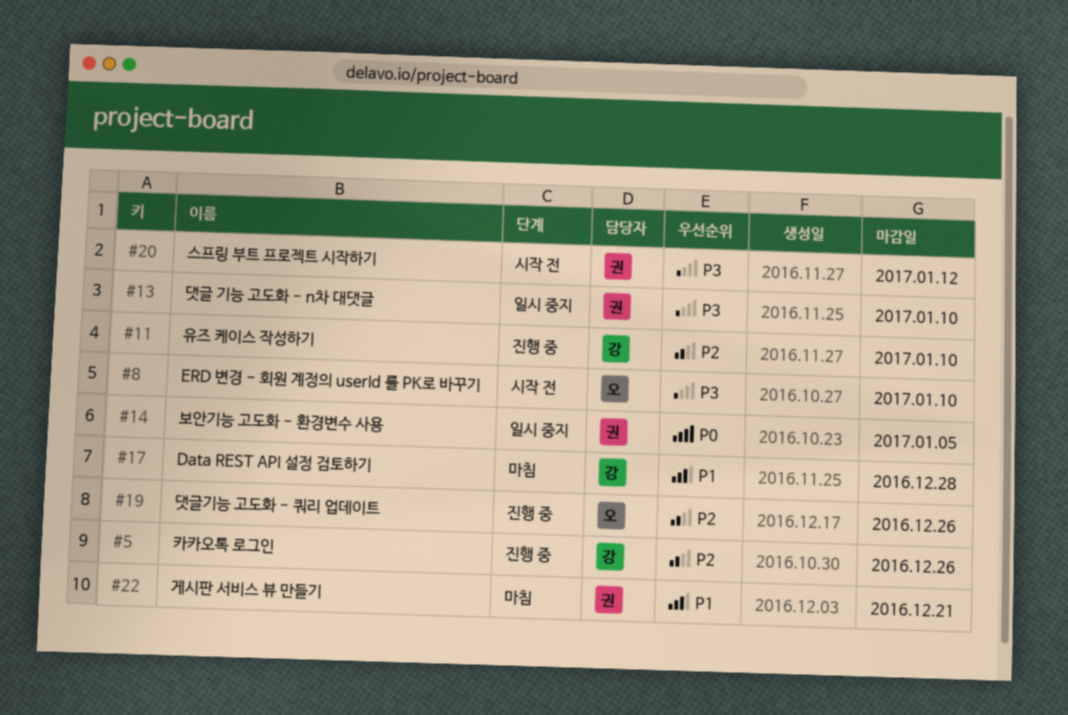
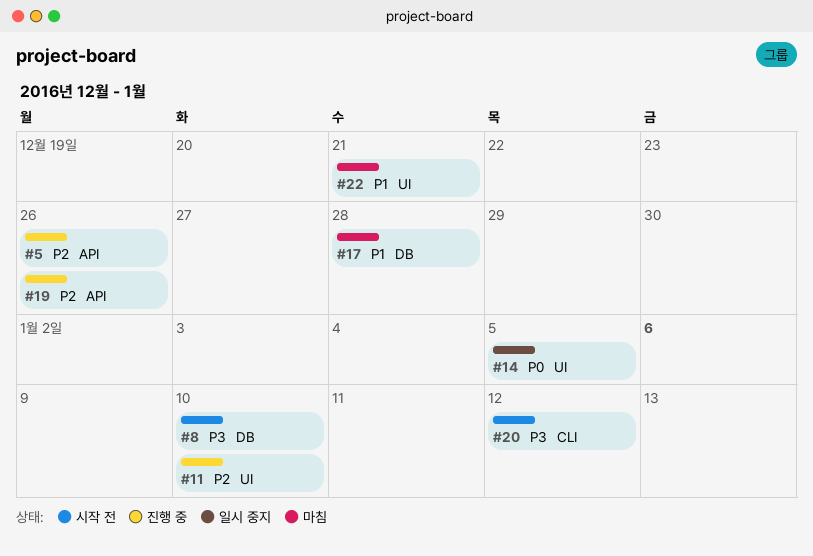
#13: present -> none

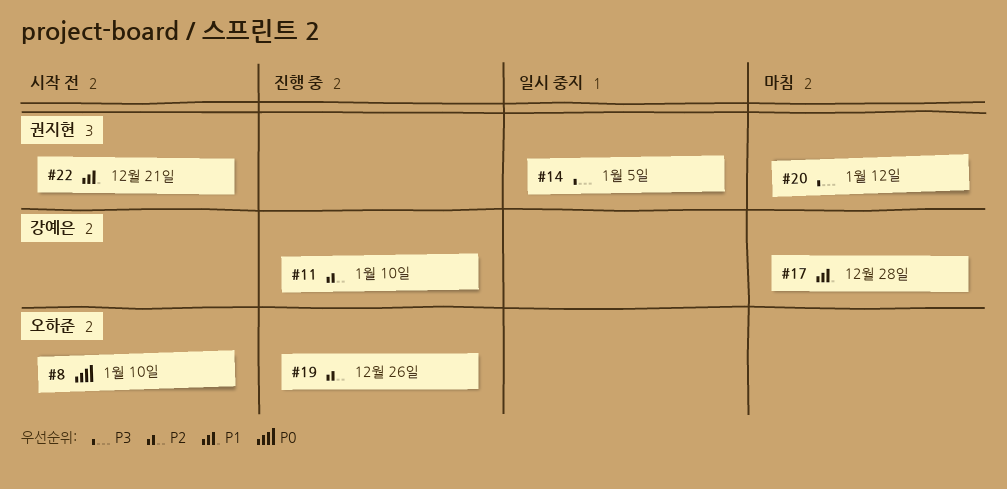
#5: present -> none
#8, priority: P3 -> P0
#14, priority: P0 -> P3
#20, status: 시작 전 -> 마침
#22, status: 마침 -> 시작 전

